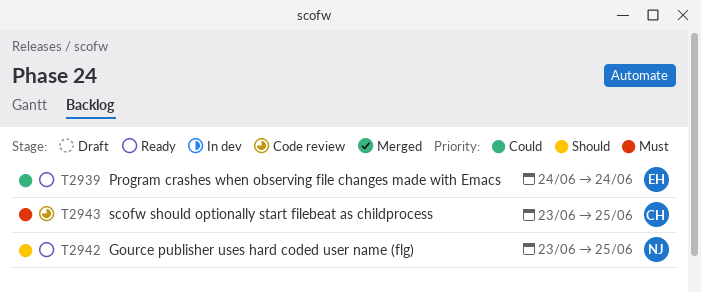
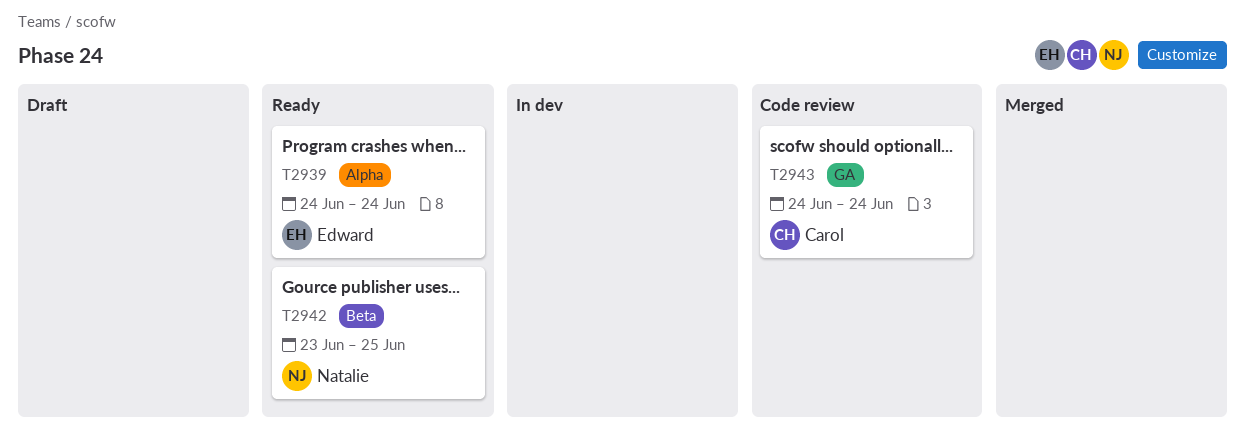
T2943, start: Jun 23 -> Jun 24
T2943, due: Jun 25 -> Jun 24

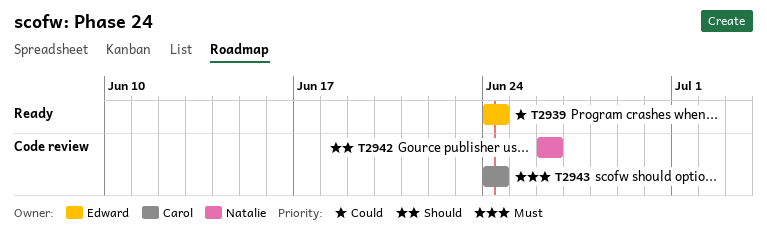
T2942, status: Ready -> Code review
T2942, start: Jun 23 -> Jun 26
T2942, due: Jun 25 -> Jun 26

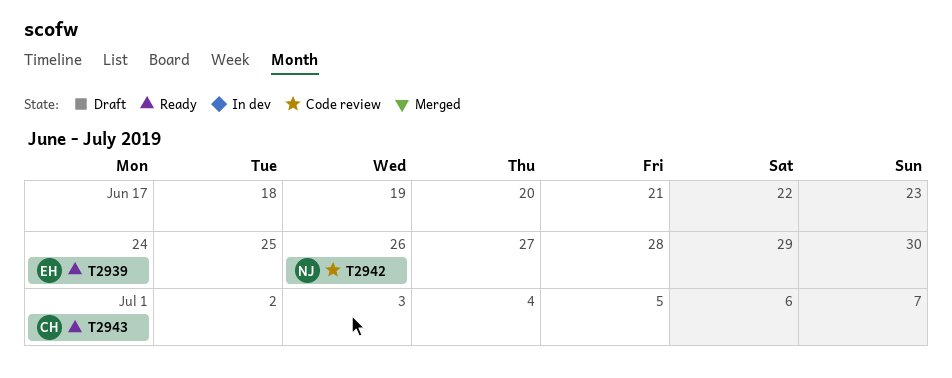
T2943, status: Code review -> Ready
T2943, start: Jun 24 -> Jul 1
T2943, due: Jun 24 -> Jul 1

